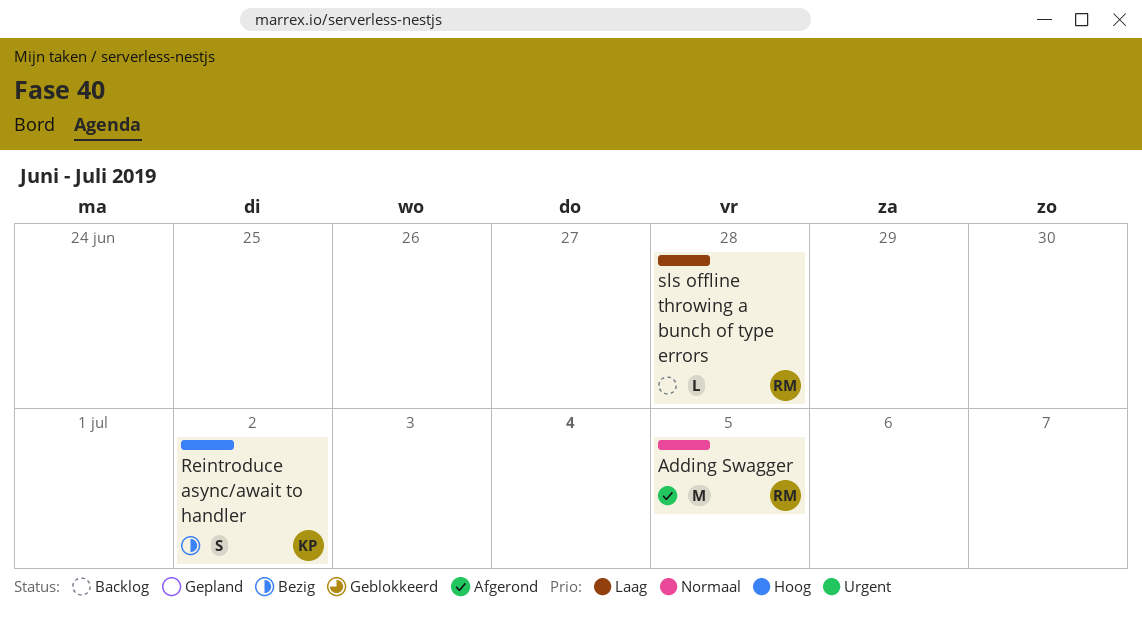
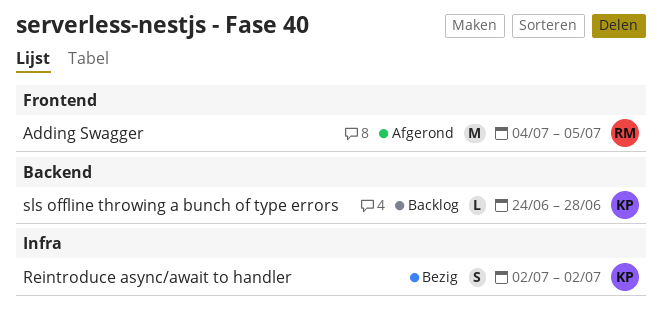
sls offline throwing a bunch of type errors, owner: RM -> KP

